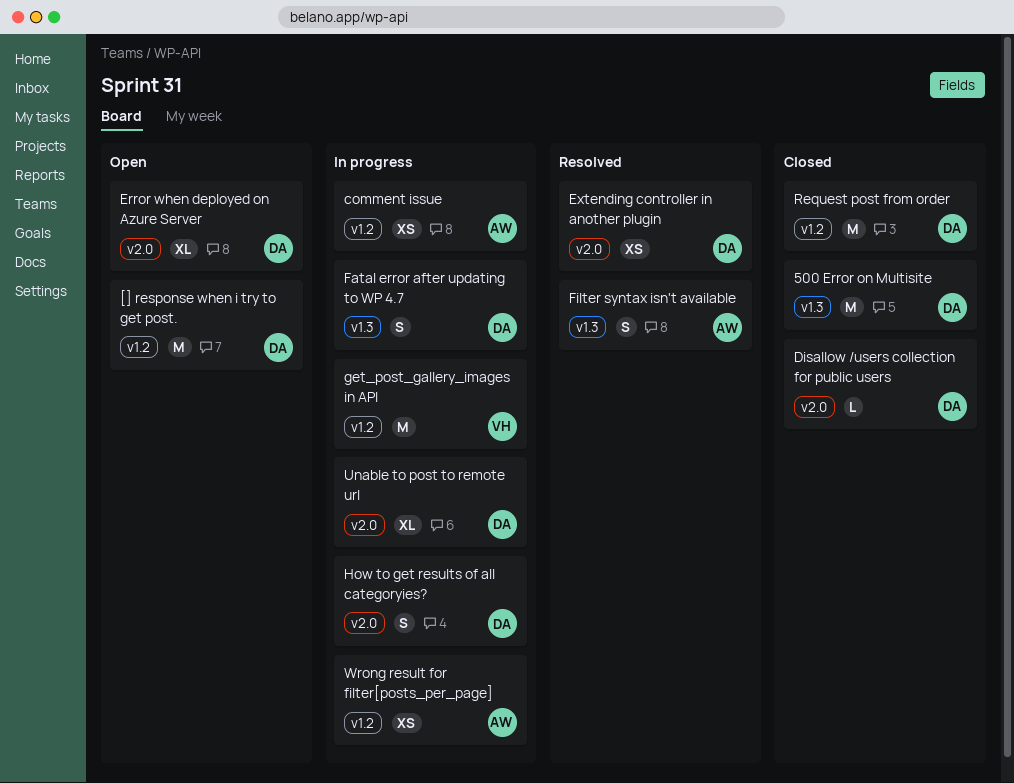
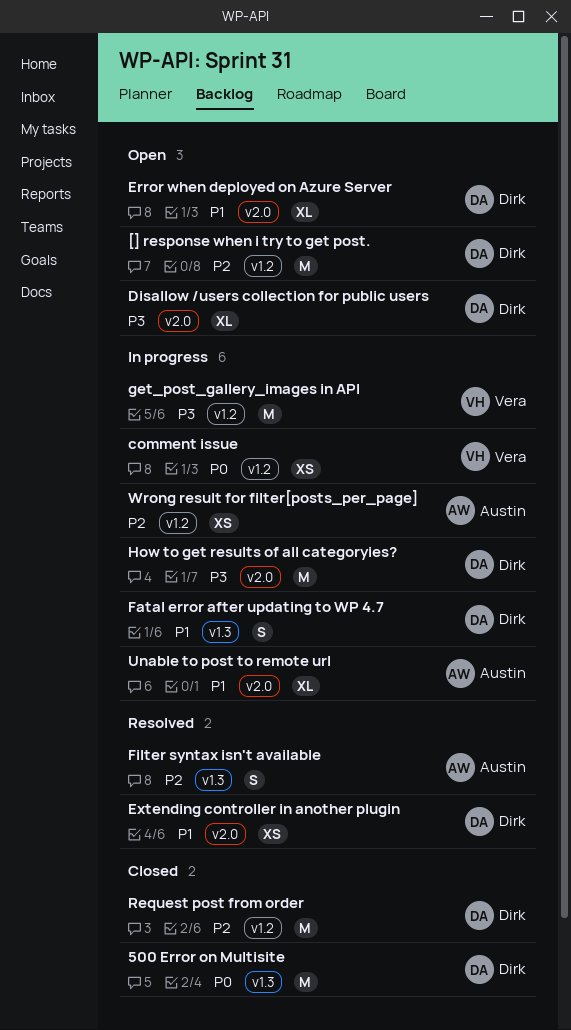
comment issue, owner: Austin -> Vera
Disallow /users collection for public users, status: Closed -> Open
Disallow /users collection for public users, estimate: L -> XL
How to get results of all categoryies?, estimate: S -> M
Unable to post to remote url, owner: Dirk -> Austin

